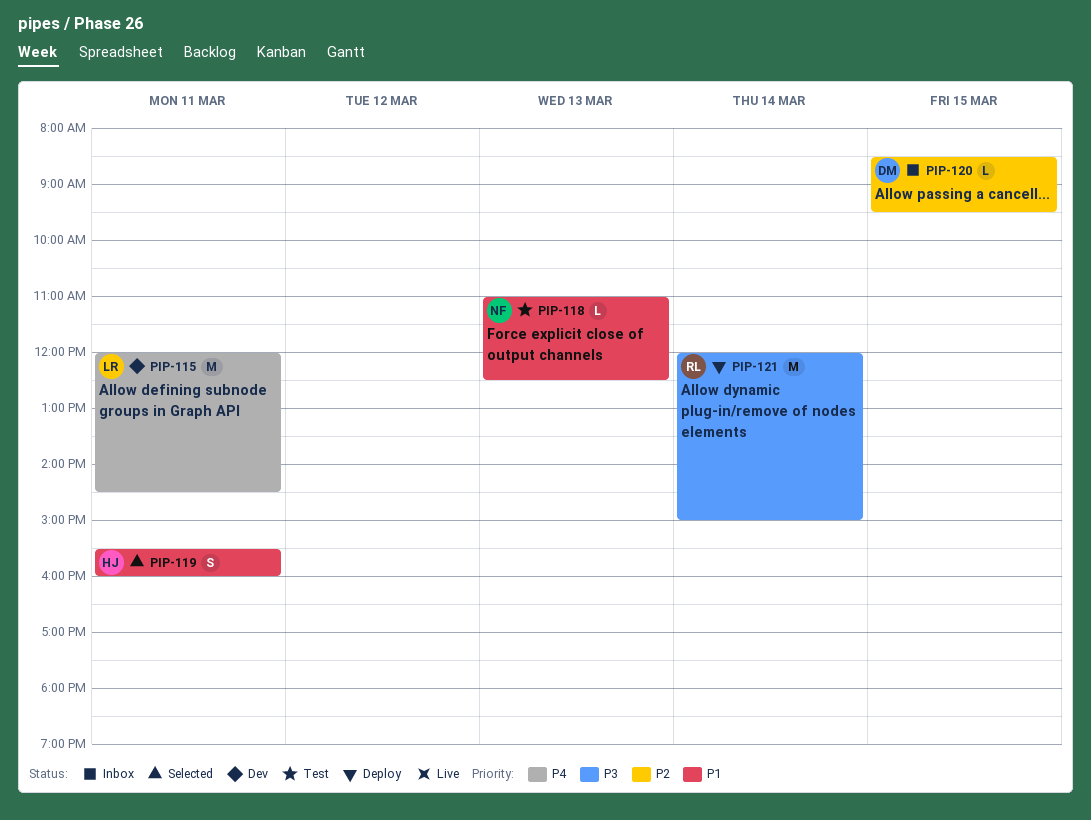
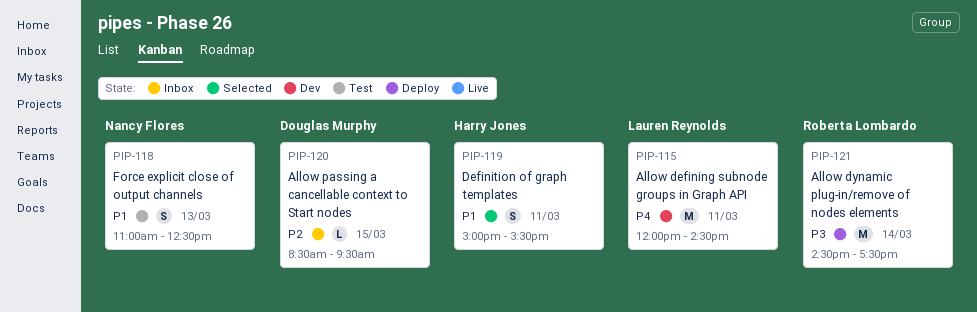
PIP-118, estimate: L -> S
PIP-119, begins: 15:30 -> 15:00
PIP-119, ends: 16:00 -> 15:30
PIP-121, begins: 12:00 -> 14:30
PIP-121, ends: 15:00 -> 17:30

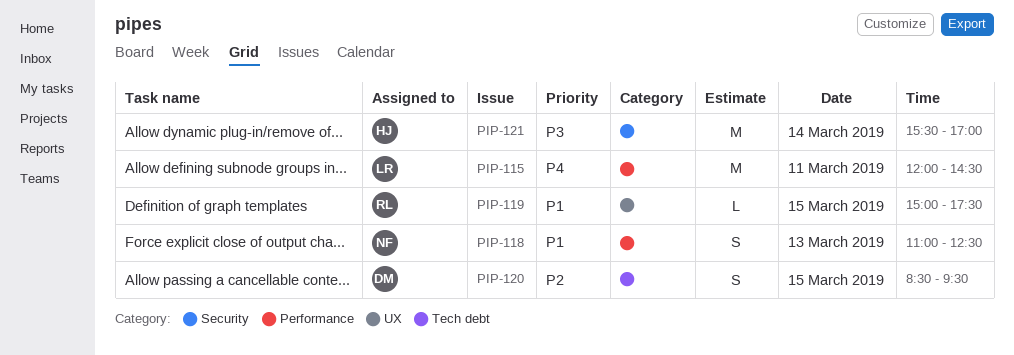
PIP-119, owner: Harry Jones -> Roberta Lombardo
PIP-119, estimate: S -> L
PIP-119, day: Mar 11 -> Mar 15
PIP-119, ends: 15:30 -> 17:30
PIP-120, estimate: L -> S
PIP-121, owner: Roberta Lombardo -> Harry Jones
PIP-121, begins: 14:30 -> 15:30
PIP-121, ends: 17:30 -> 17:00

